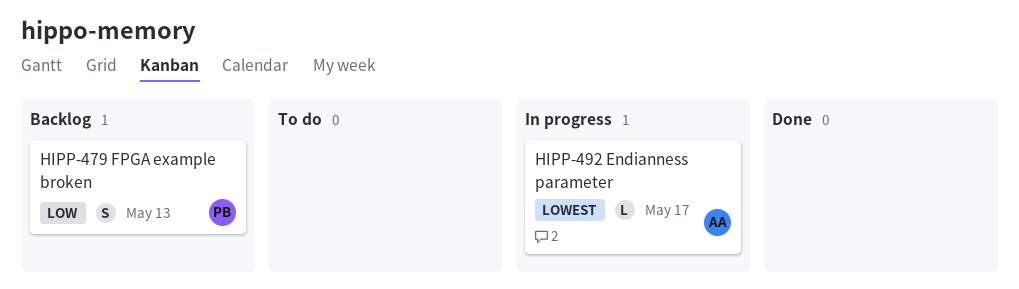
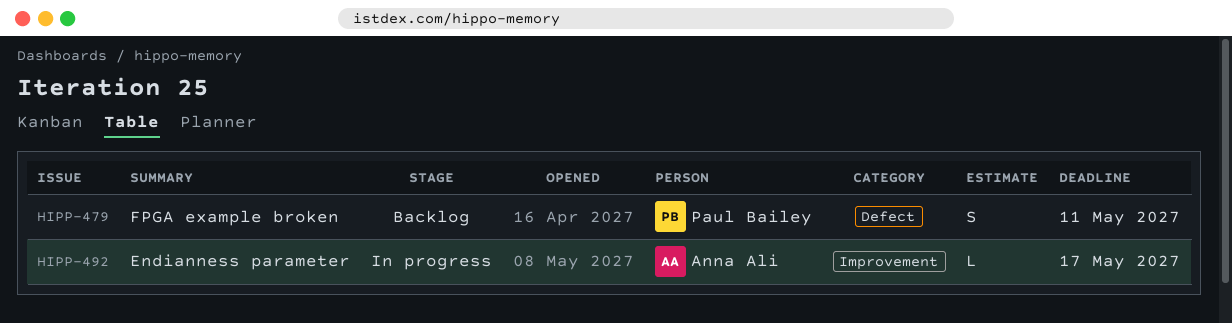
HIPP-479, due: May 13 -> May 11

